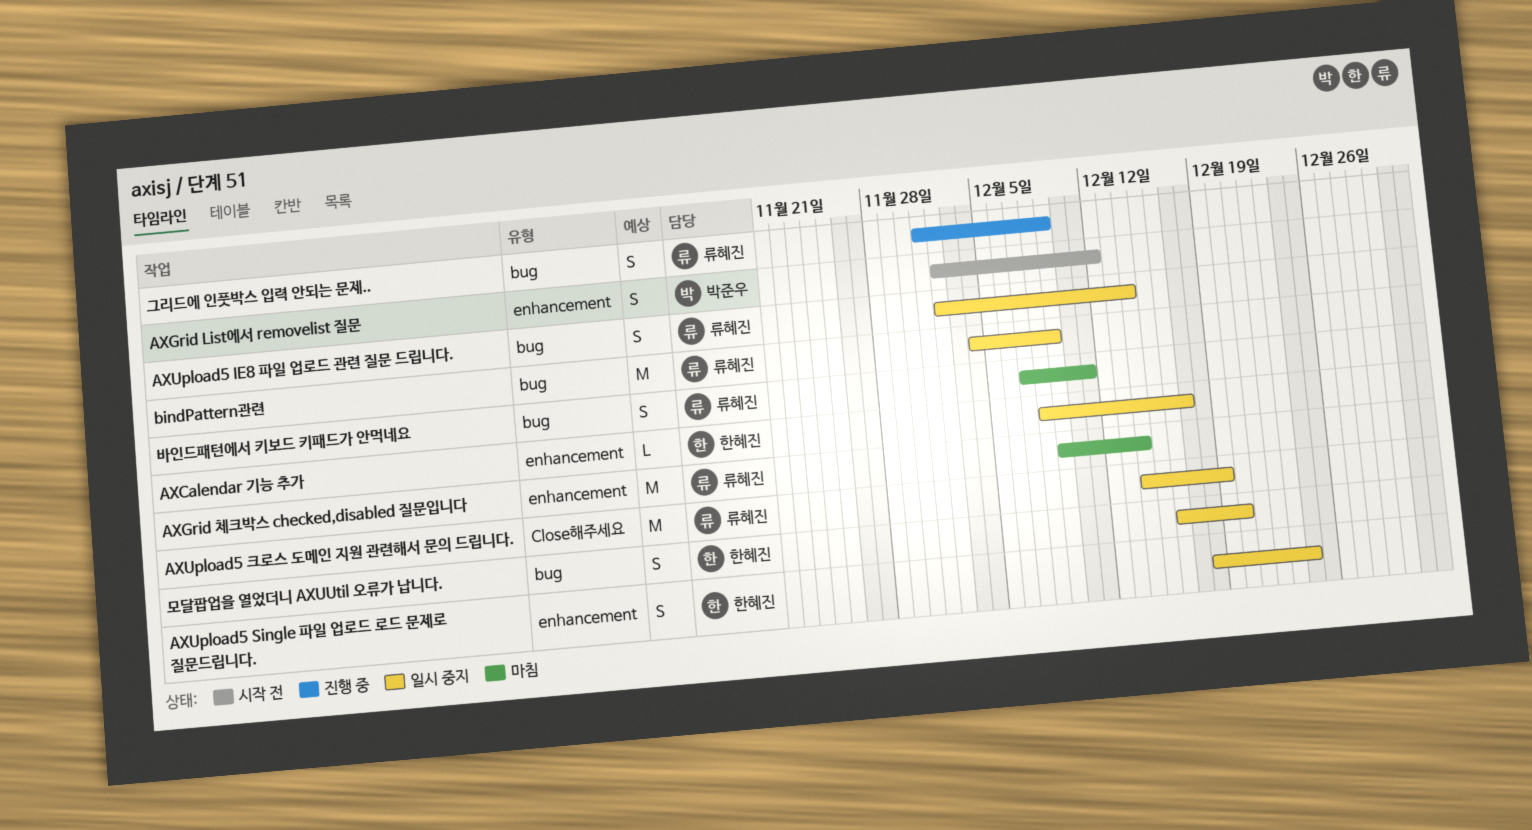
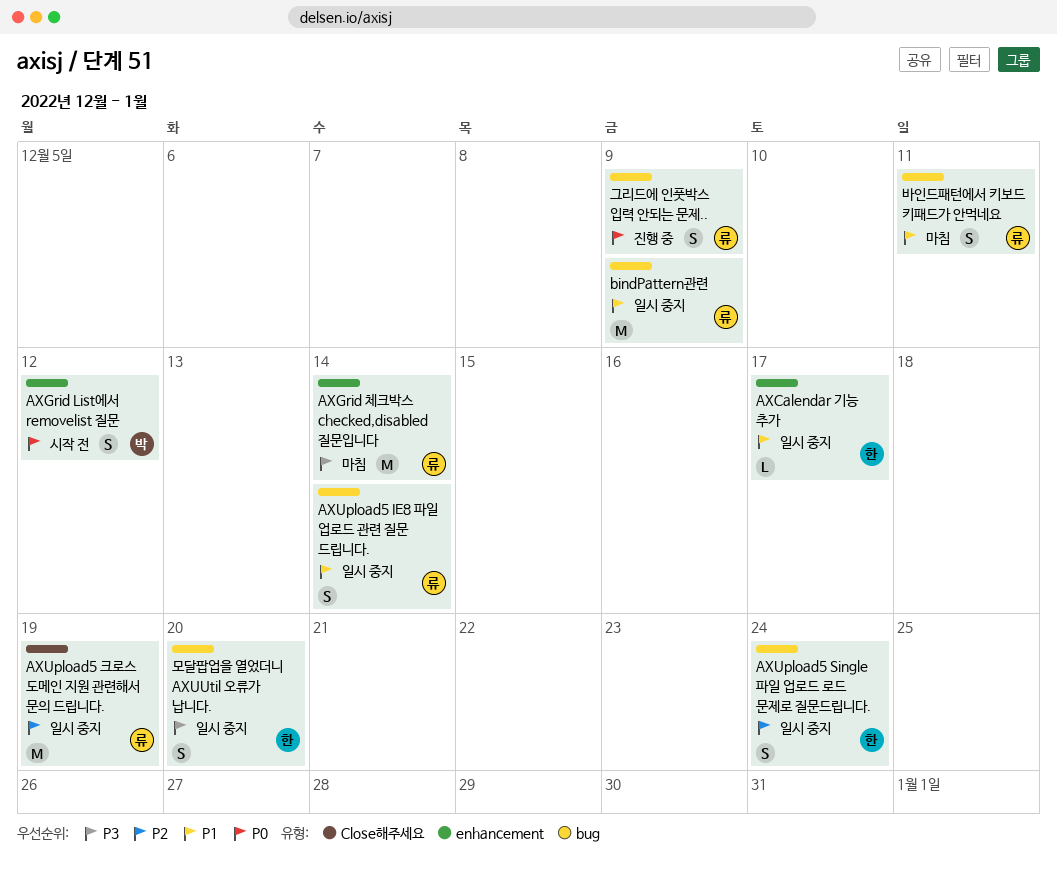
AXUpload5 Single 파일 업로드 로드 문제로 질문드립니다., label: enhancement -> bug

